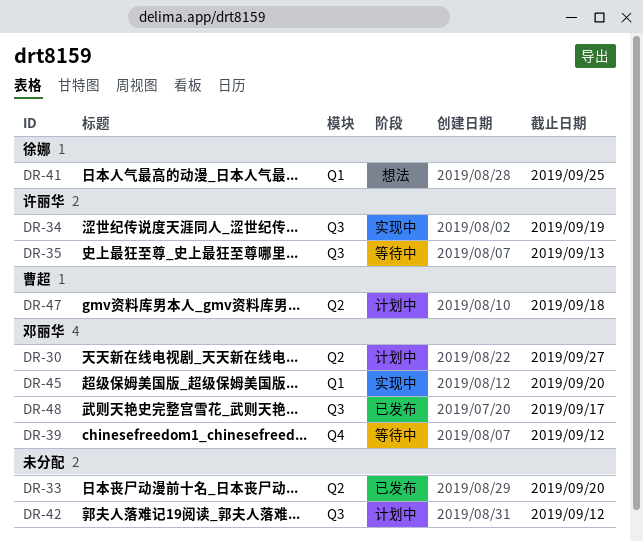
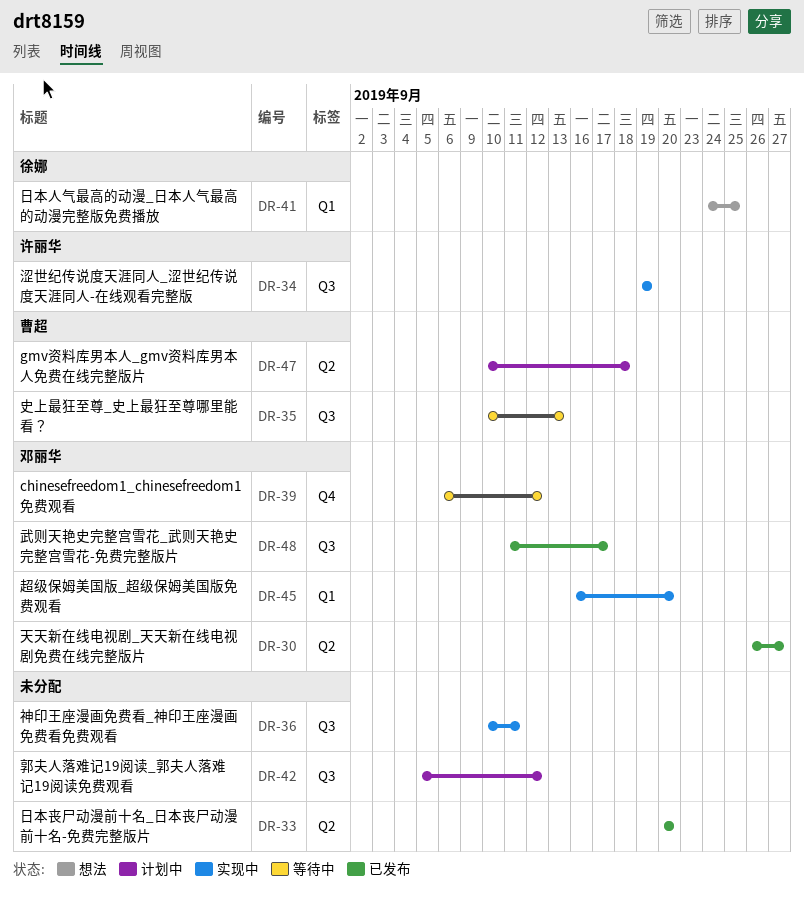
DR-30, status: 计划中 -> 已发布
DR-35, owner: 许丽华 -> 曹超
DR-36: none -> present

